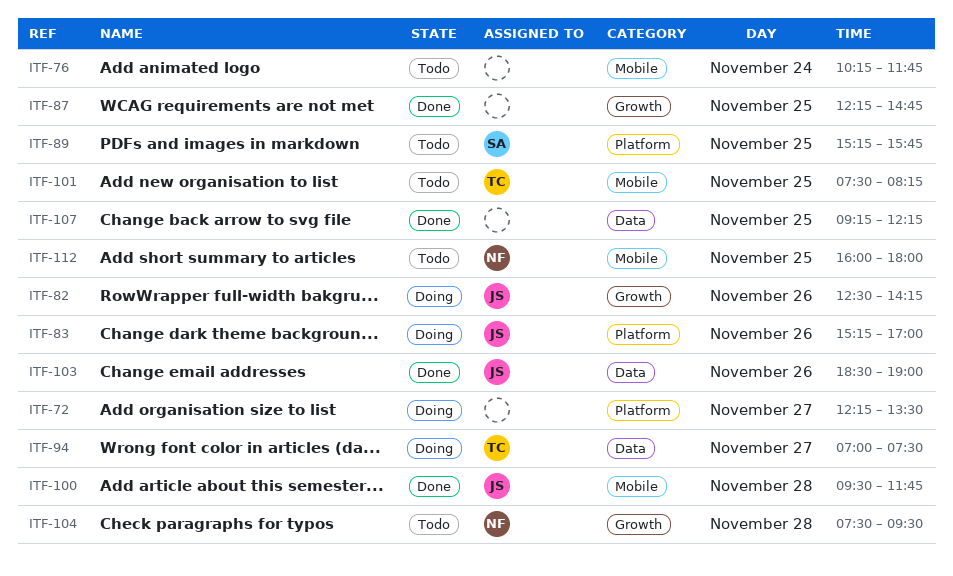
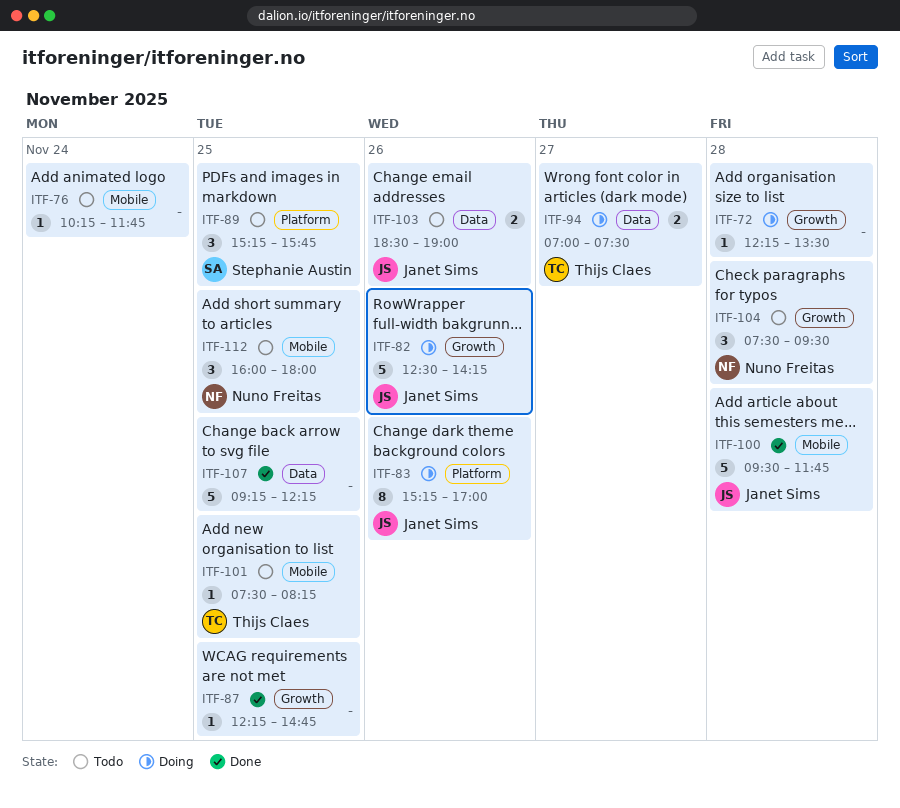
ITF-72, label: Platform -> Growth
ITF-72, day: Nov 27 -> Nov 28
ITF-103, status: Done -> Todo

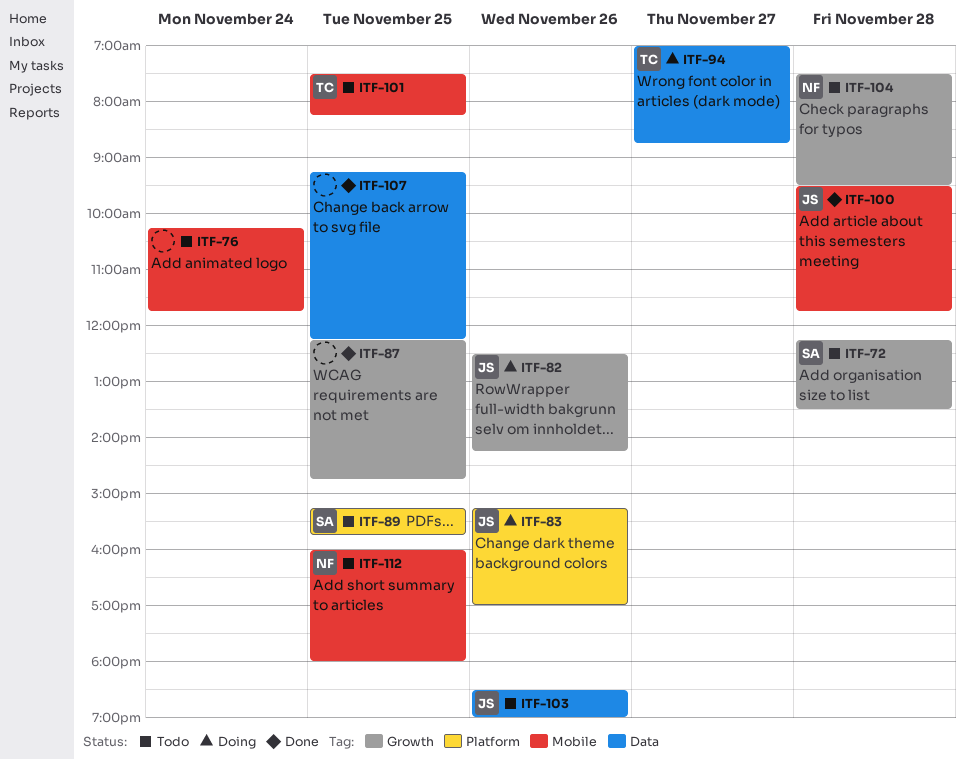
ITF-72, status: Doing -> Todo
ITF-72, owner: none -> Stephanie Austin
ITF-94, ends: 07:30 -> 08:45

